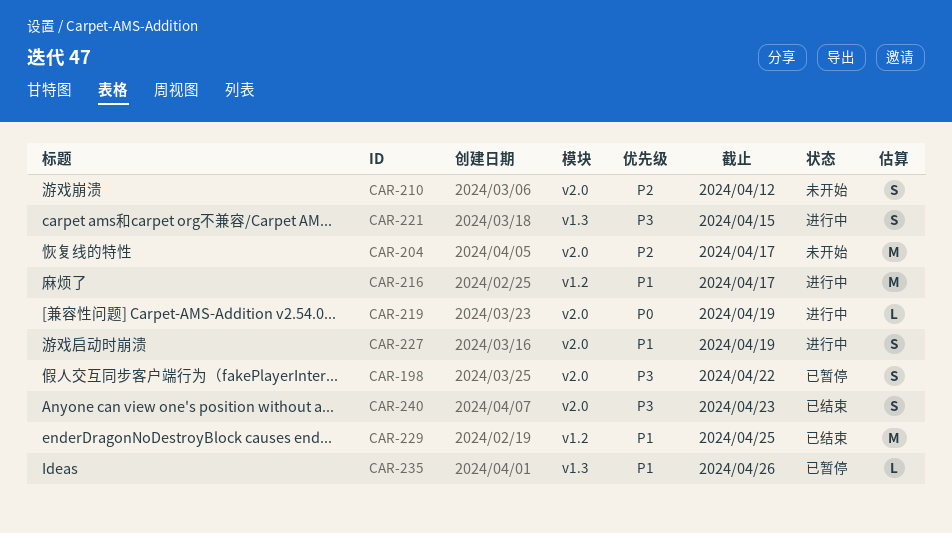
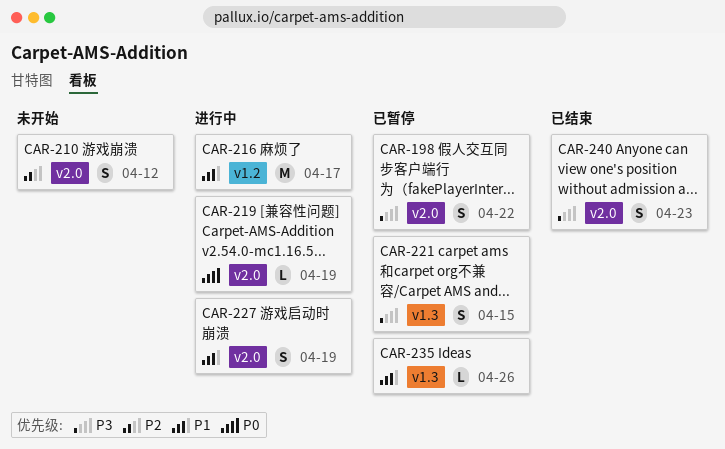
CAR-204: present -> none
CAR-221, status: 进行中 -> 已暂停
CAR-229: present -> none

